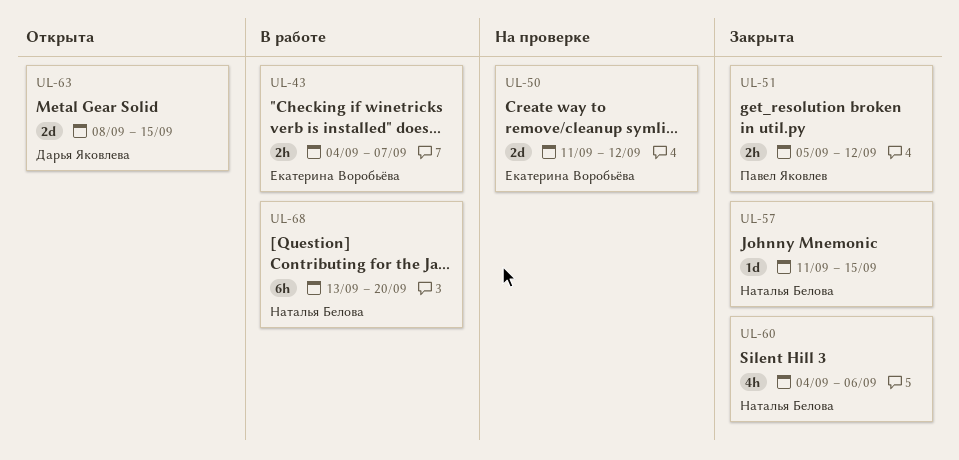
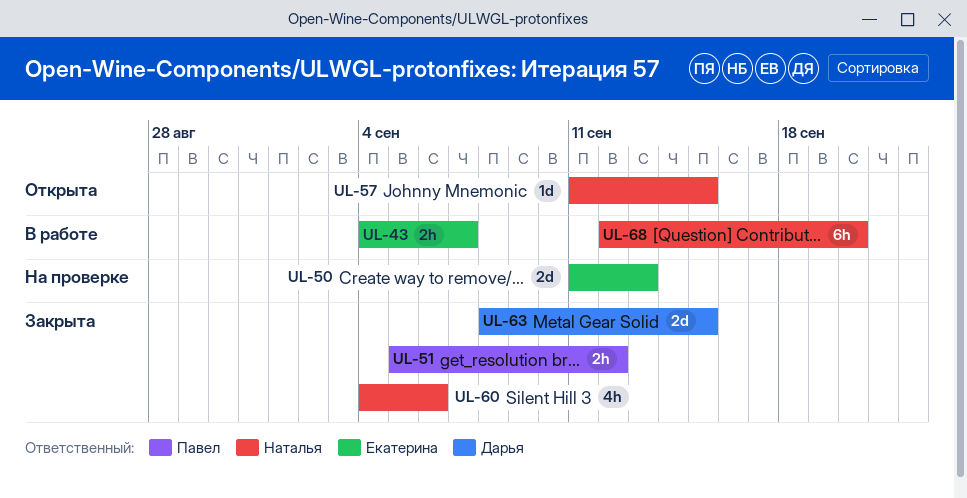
UL-50, due: Sep 12 -> Sep 13
UL-57, status: Закрыта -> Открыта
UL-63, status: Открыта -> Закрыта
UL-68, start: Sep 13 -> Sep 12

